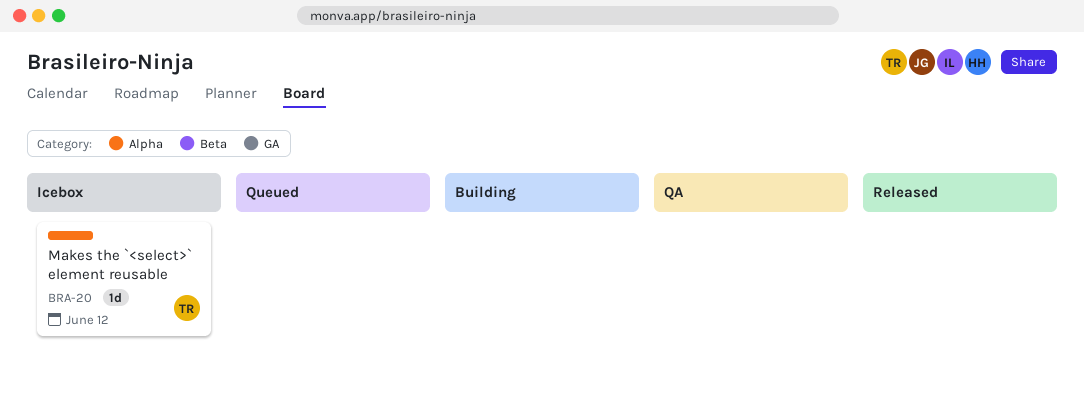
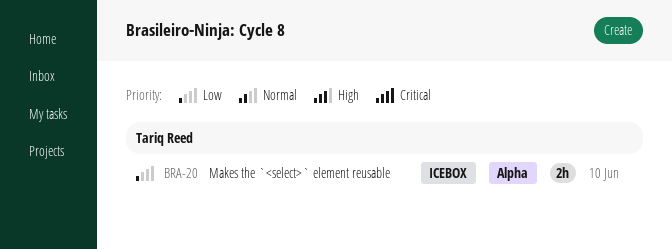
BRA-20, estimate: 1d -> 2h
BRA-20, due: Jun 12 -> Jun 10

